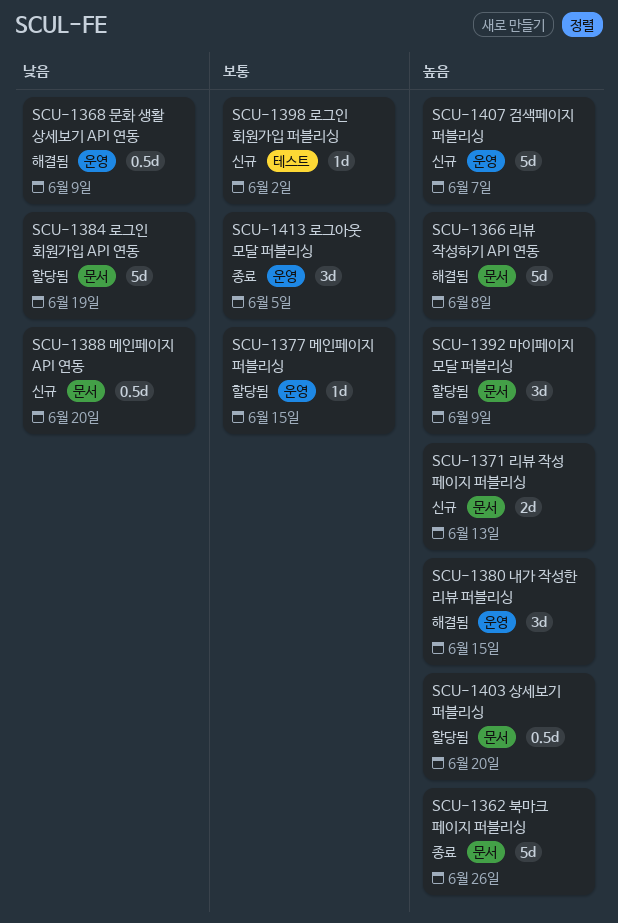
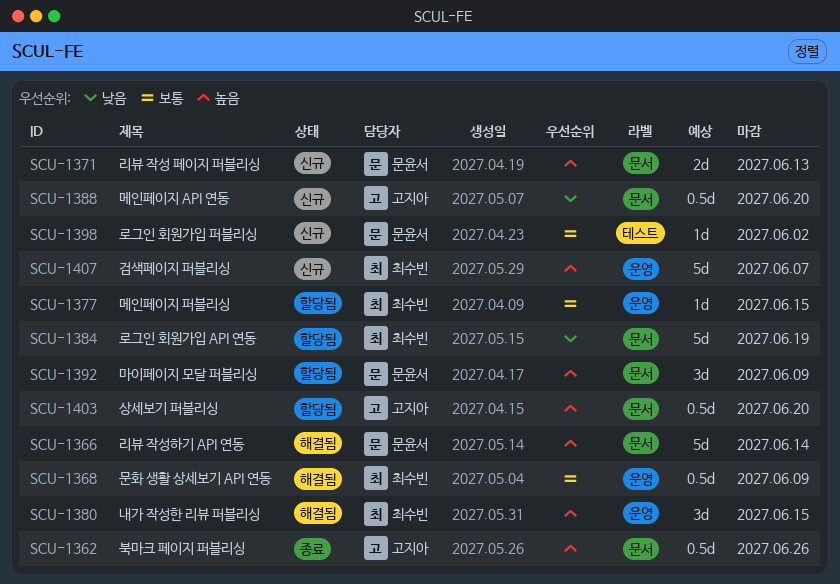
SCU-1362, estimate: 5d -> 0.5d
SCU-1366, due: Jun 8 -> Jun 14
SCU-1368, priority: 낮음 -> 보통
SCU-1413: present -> none

